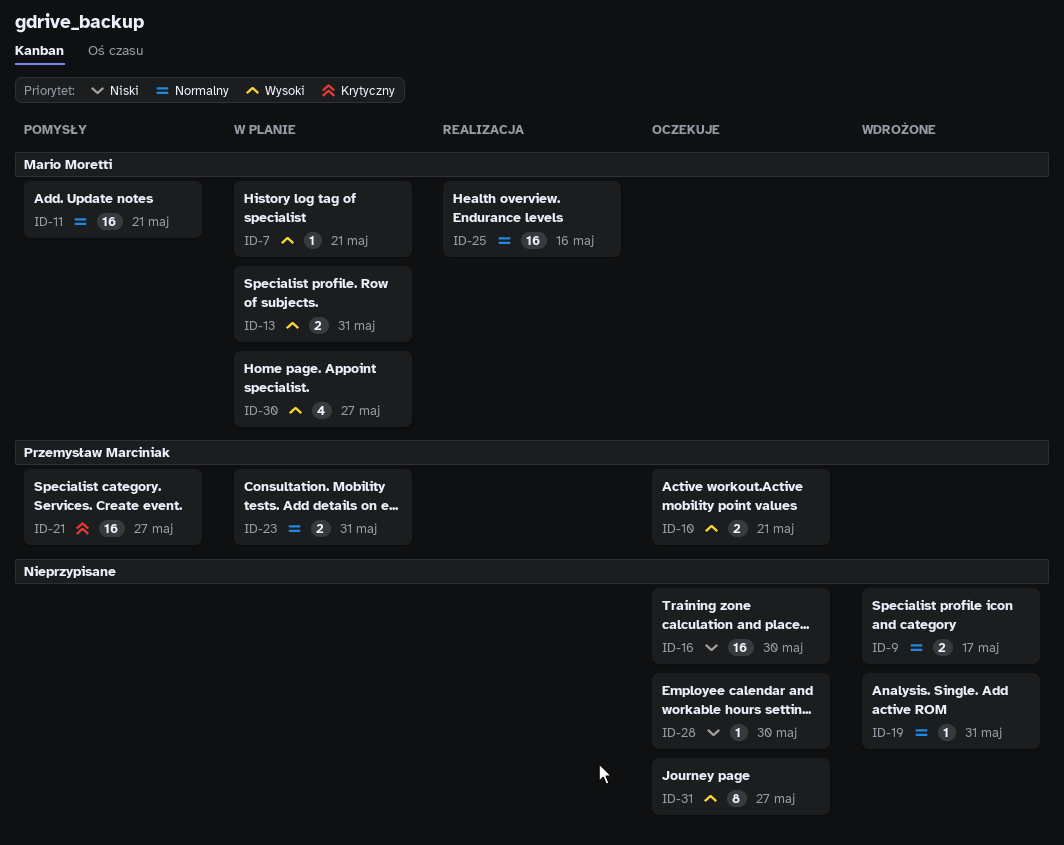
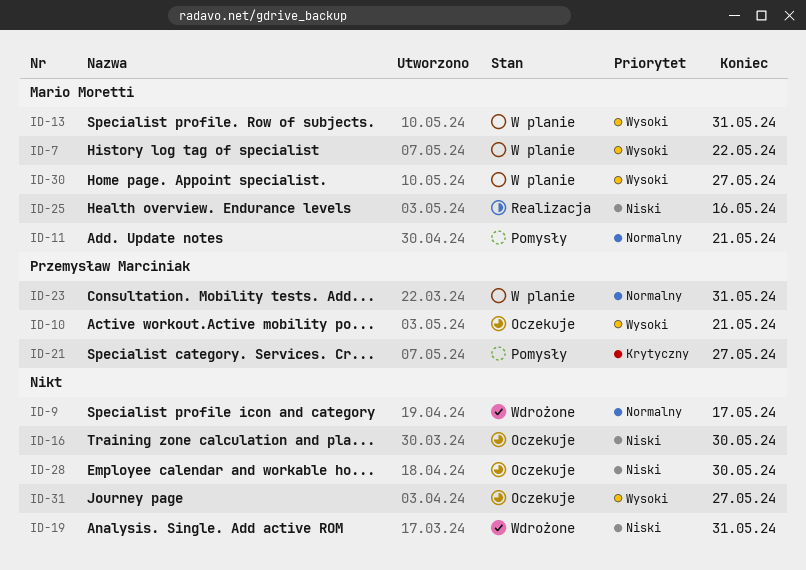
ID-7, due: May 21 -> May 22
ID-19, priority: Normalny -> Niski
ID-25, priority: Normalny -> Niski

